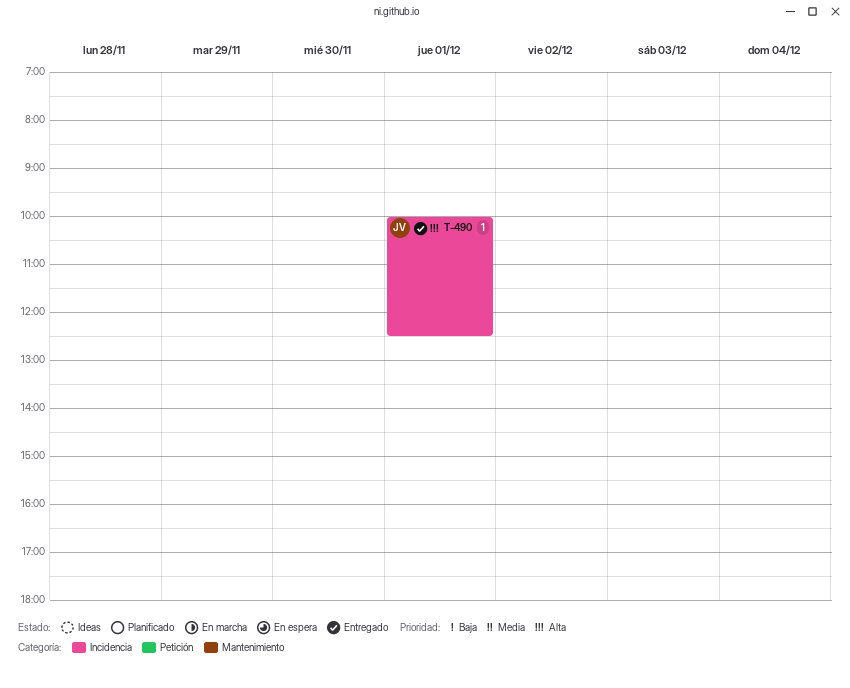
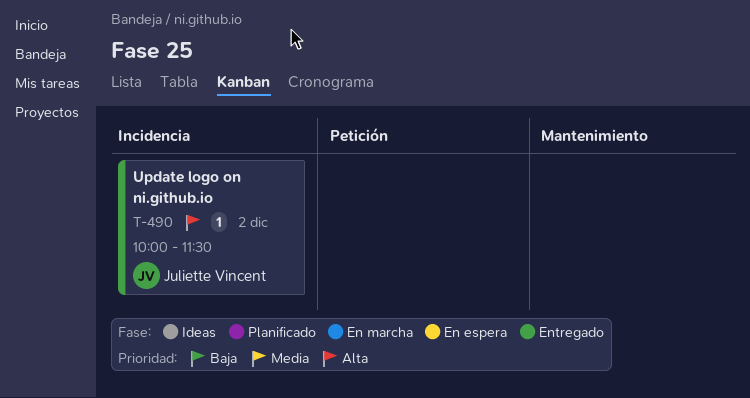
T-490, day: Dec 1 -> Dec 2
T-490, ends: 12:30 -> 11:30

